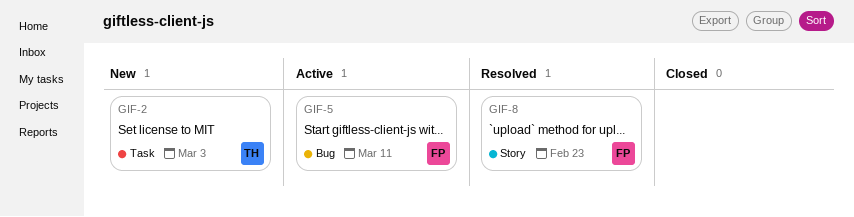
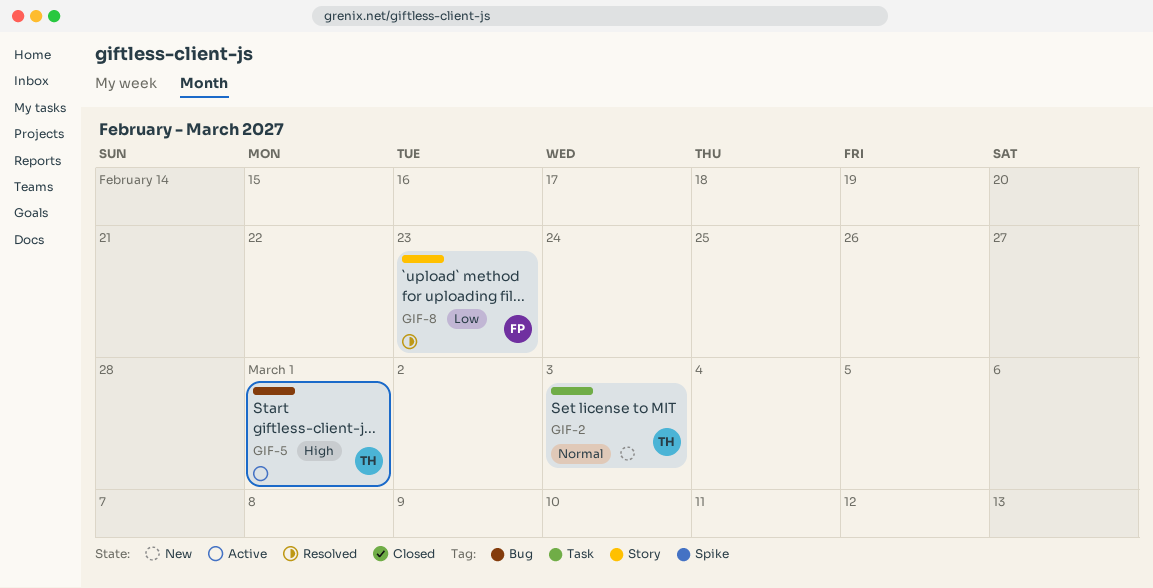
GIF-5, owner: FP -> TH
GIF-5, due: Mar 11 -> Mar 1

